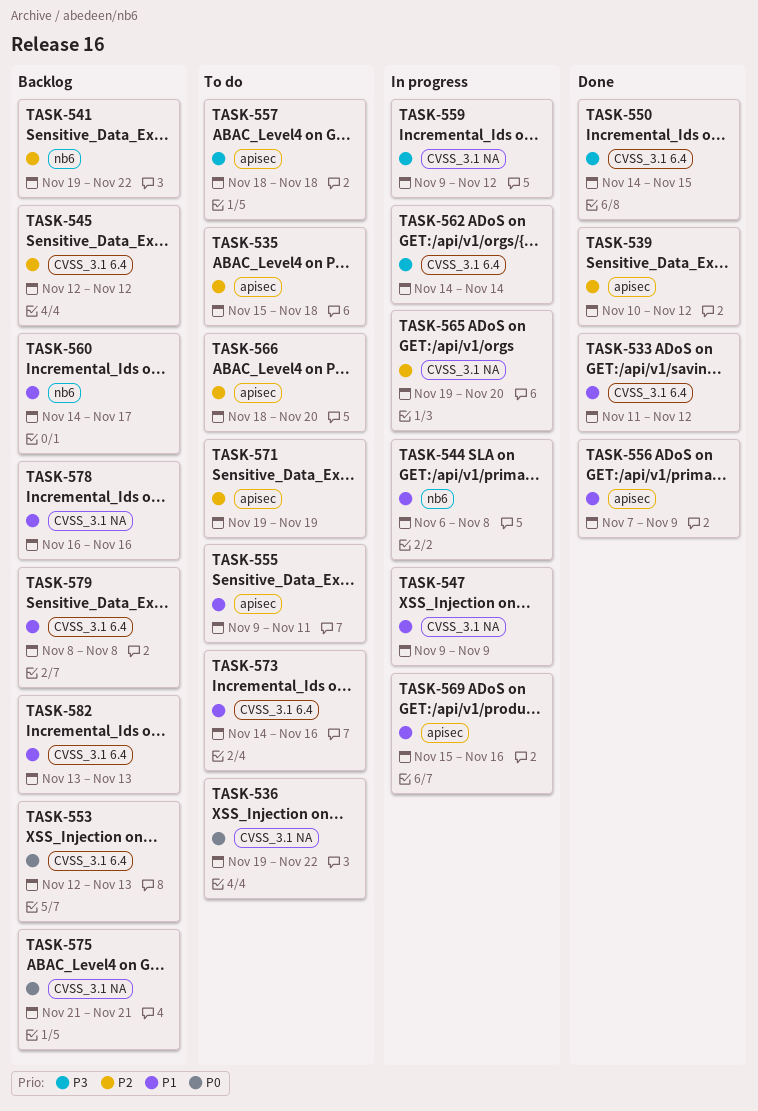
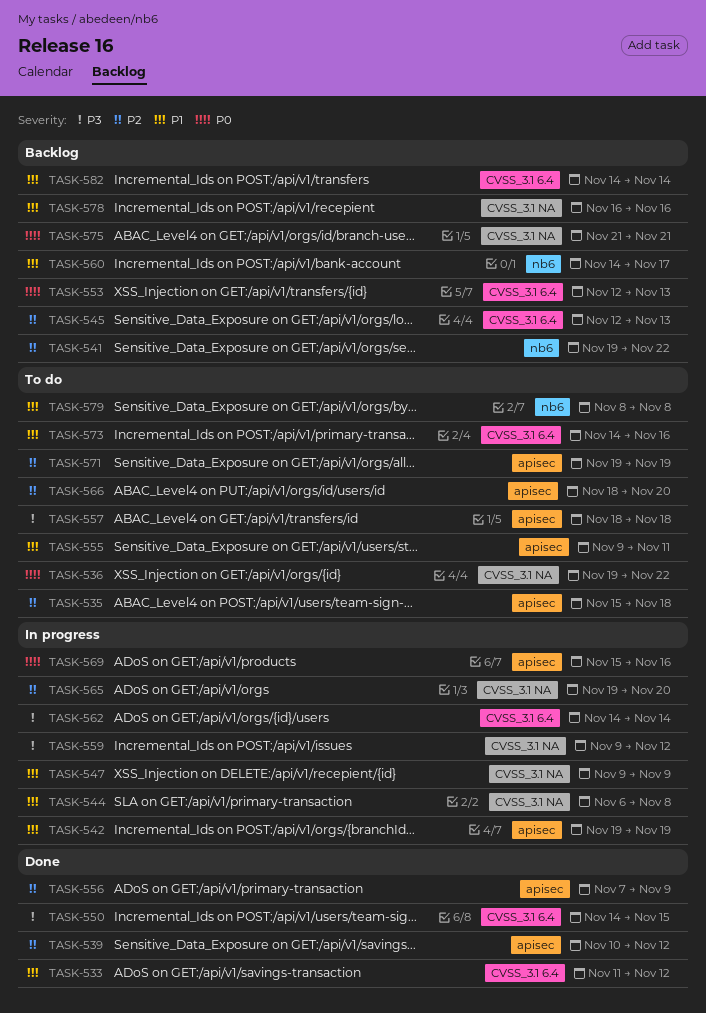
TASK-542: none -> present
TASK-544, label: nb6 -> CVSS_3.1 NA
TASK-545, due: Nov 12 -> Nov 13
TASK-556, priority: P1 -> P2
TASK-569, priority: P1 -> P0
TASK-579, status: Backlog -> To do
TASK-579, label: CVSS_3.1 6.4 -> nb6
TASK-582, start: Nov 13 -> Nov 14
TASK-582, due: Nov 13 -> Nov 14

